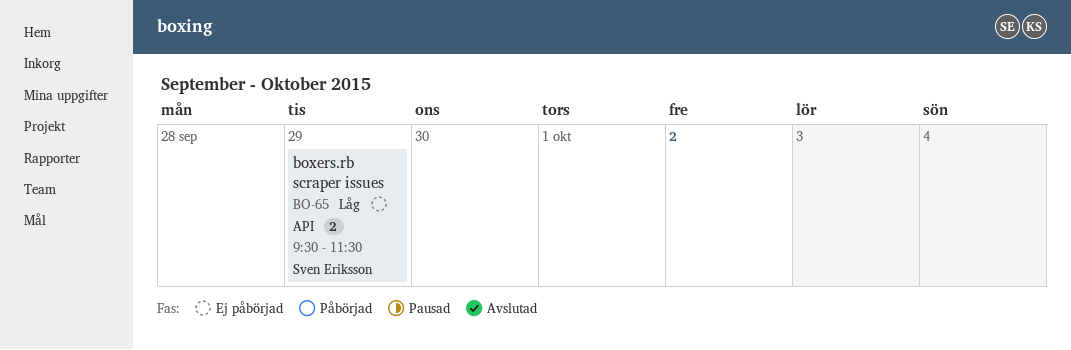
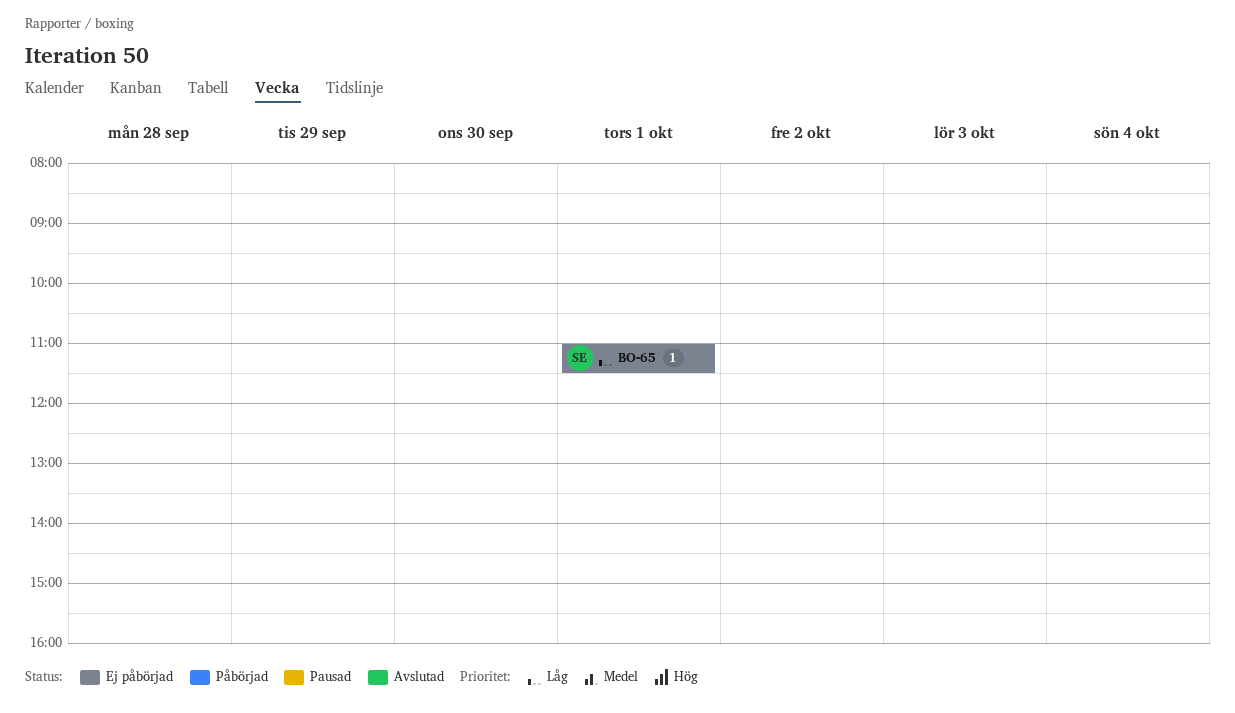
BO-65, estimate: 2 -> 1
BO-65, day: Sep 29 -> Oct 1
BO-65, begins: 09:30 -> 11:00

